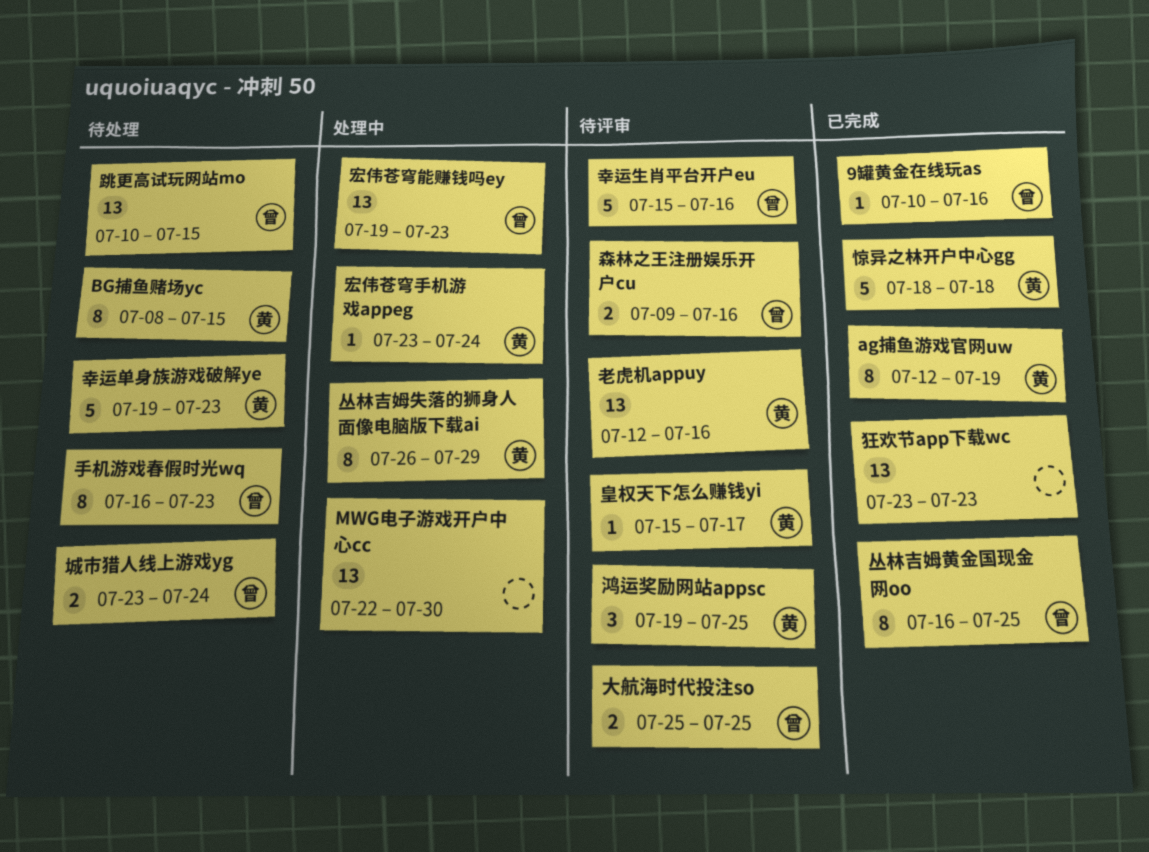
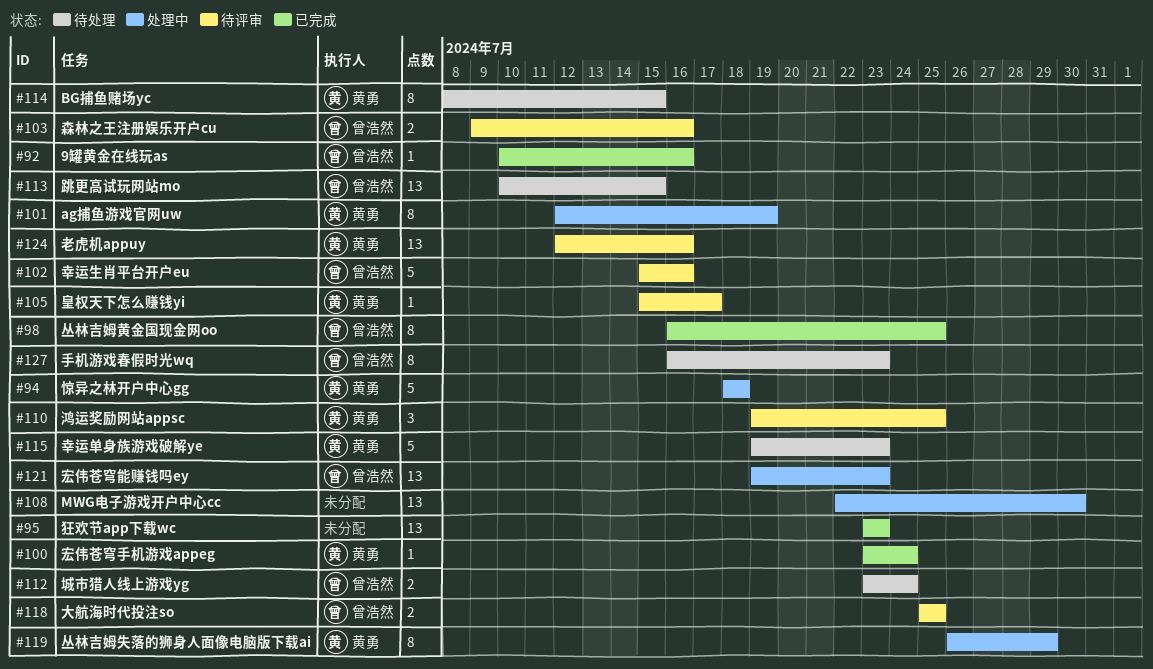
ag捕鱼游戏官网uw, status: 已完成 -> 处理中
宏伟苍穹手机游戏appeg, status: 处理中 -> 已完成
惊异之林开户中心gg, status: 已完成 -> 处理中

